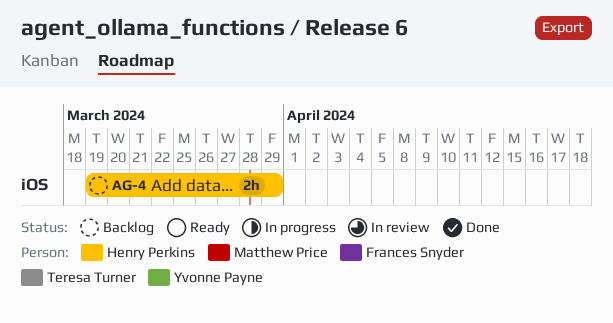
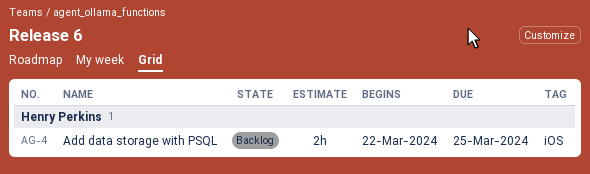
AG-4, start: Mar 19 -> Mar 22
AG-4, due: Mar 29 -> Mar 25

